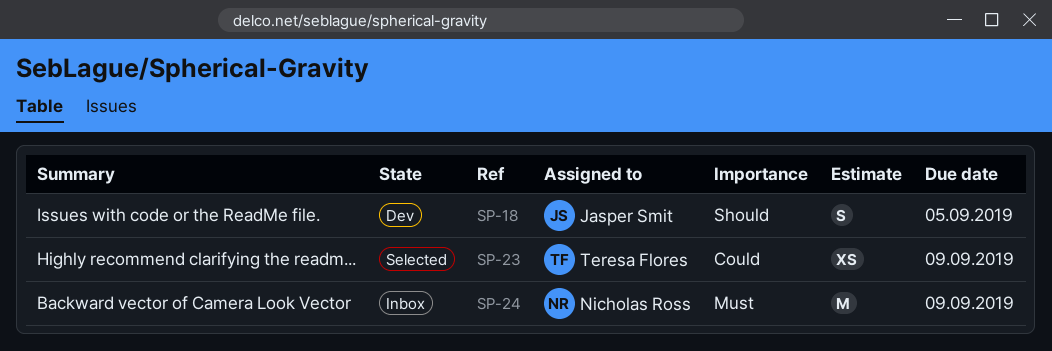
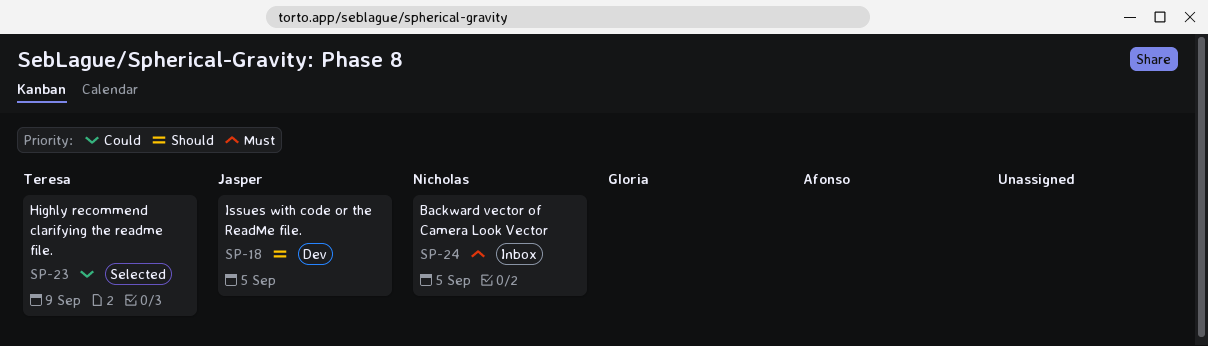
SP-24, due: Sep 9 -> Sep 5

